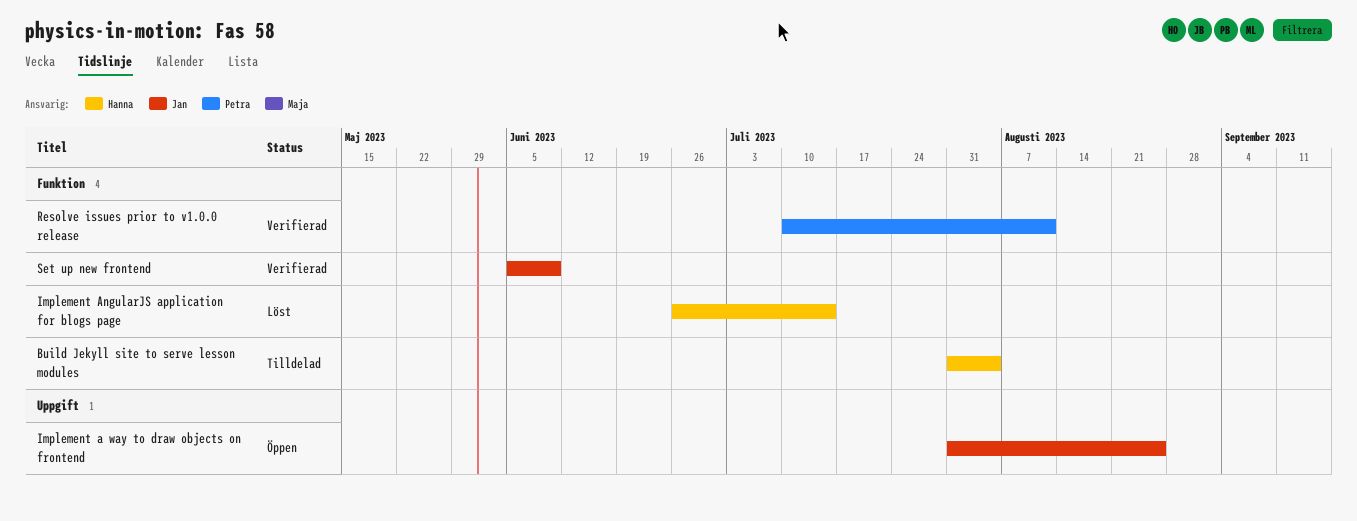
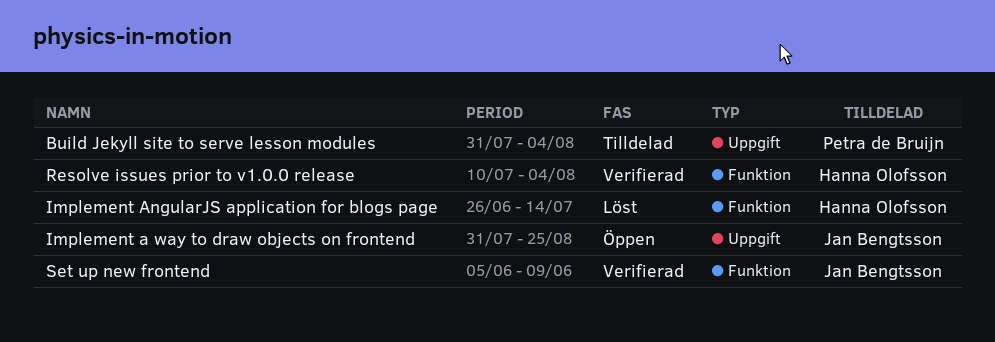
Build Jekyll site to serve lesson modules, owner: Hanna Olofsson -> Petra de Bruijn
Build Jekyll site to serve lesson modules, label: Funktion -> Uppgift
Resolve issues prior to v1.0.0 release, owner: Petra de Bruijn -> Hanna Olofsson
Resolve issues prior to v1.0.0 release, due: Aug 11 -> Aug 4

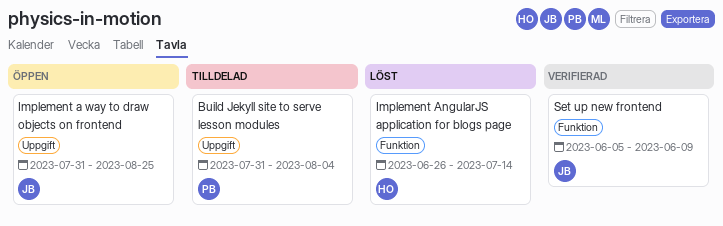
Resolve issues prior to v1.0.0 release: present -> none

